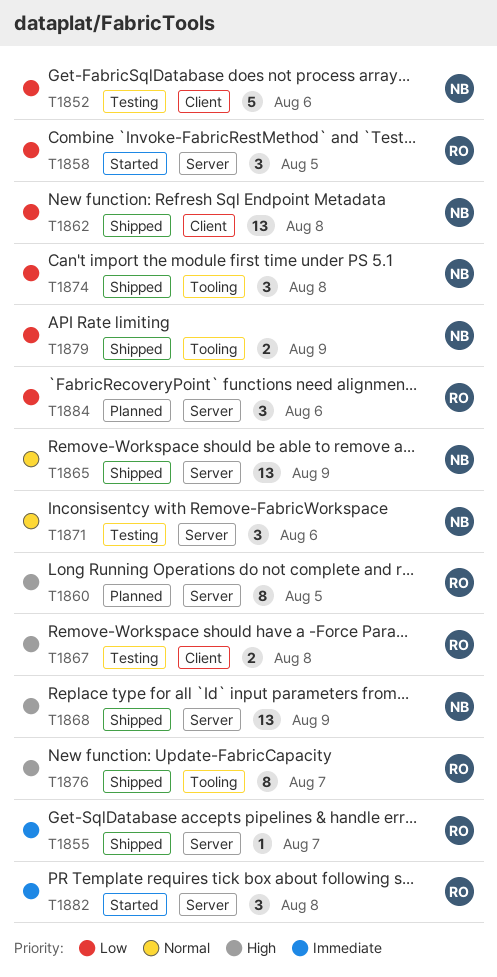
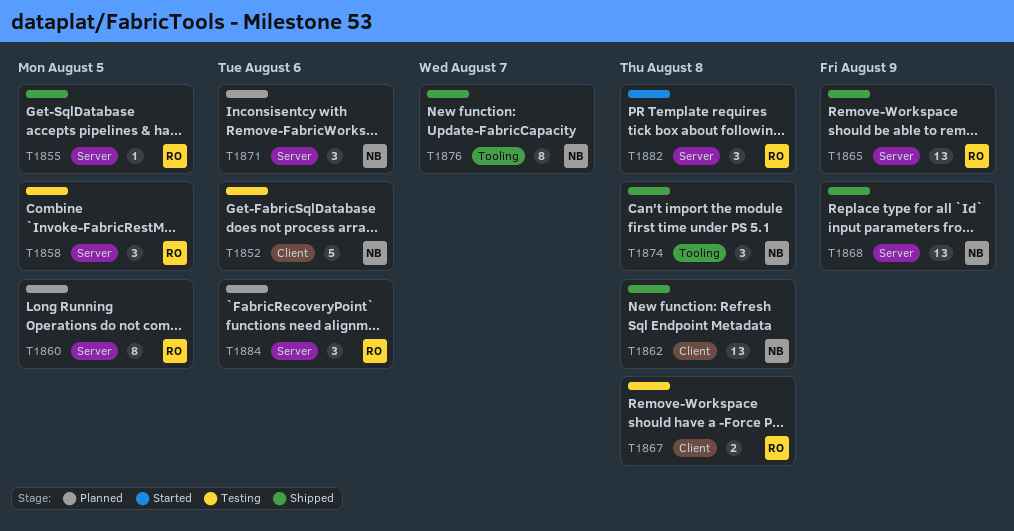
T1855, due: Aug 7 -> Aug 5
T1858, status: Started -> Testing
T1865, owner: NB -> RO
T1871, status: Testing -> Planned
T1876, owner: RO -> NB
T1879: present -> none

